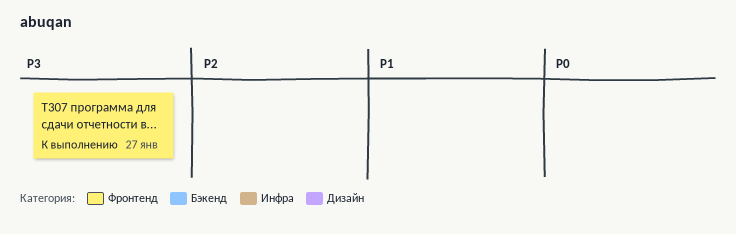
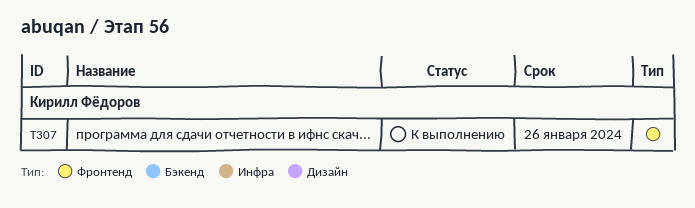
T307, due: Jan 27 -> Jan 26

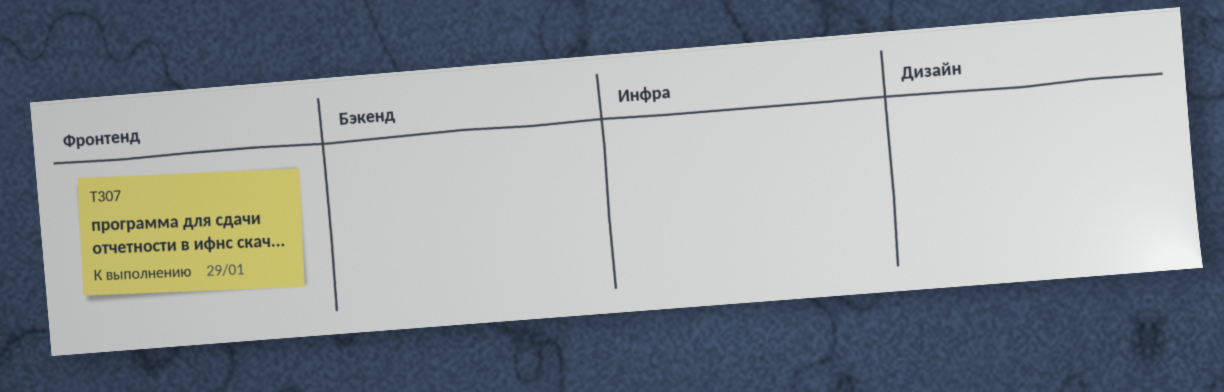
T307, due: Jan 26 -> Jan 29

